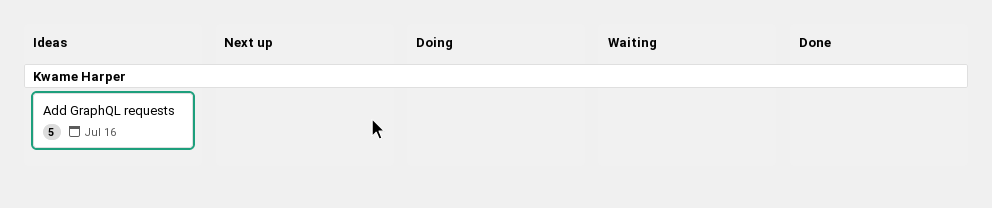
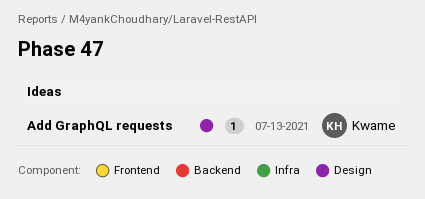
Add GraphQL requests, estimate: 5 -> 1
Add GraphQL requests, due: Jul 16 -> Jul 13

